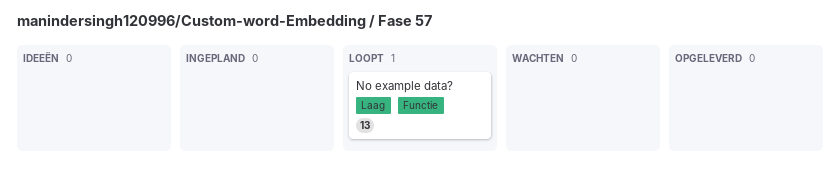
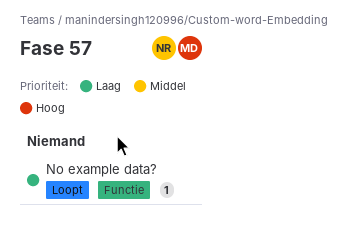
No example data?, estimate: 13 -> 1

